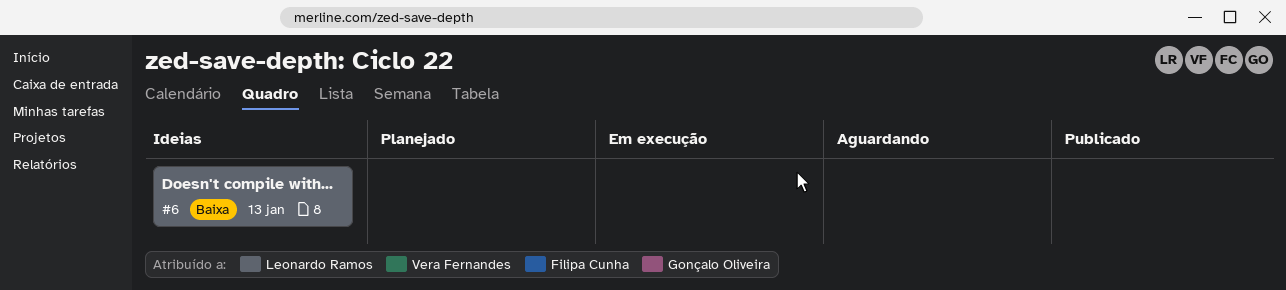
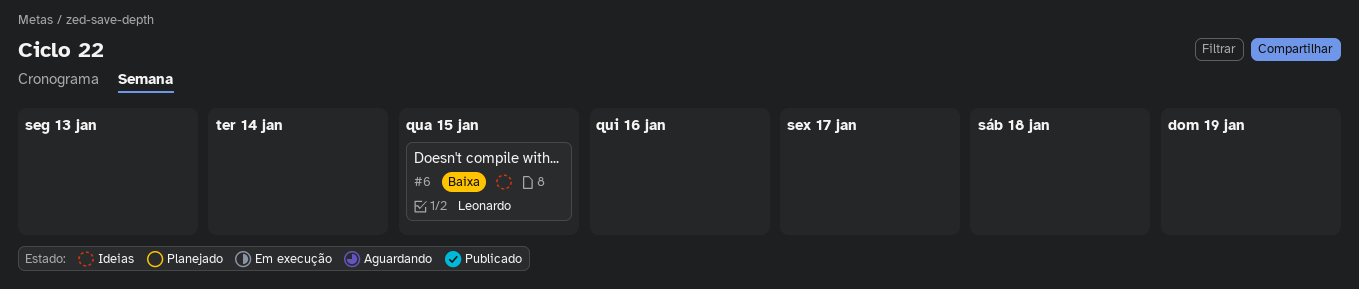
#6, due: Jan 13 -> Jan 15

